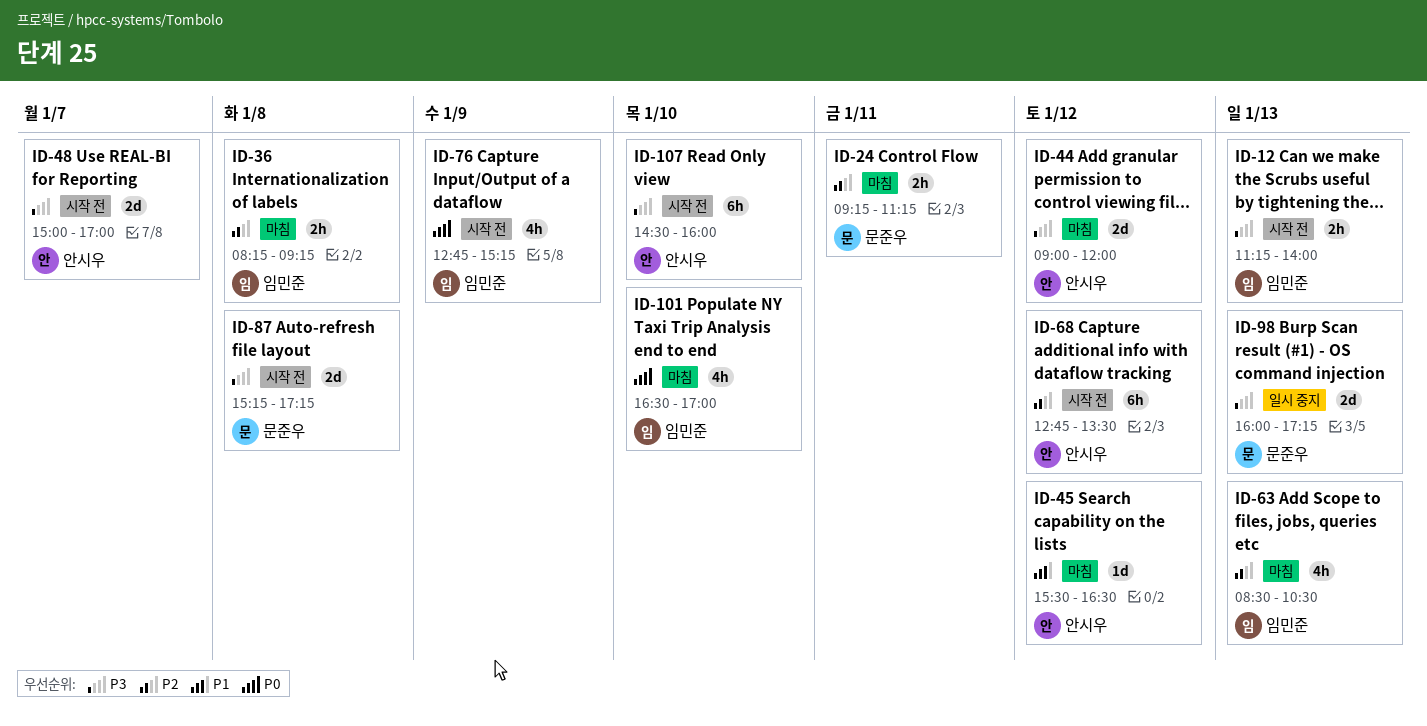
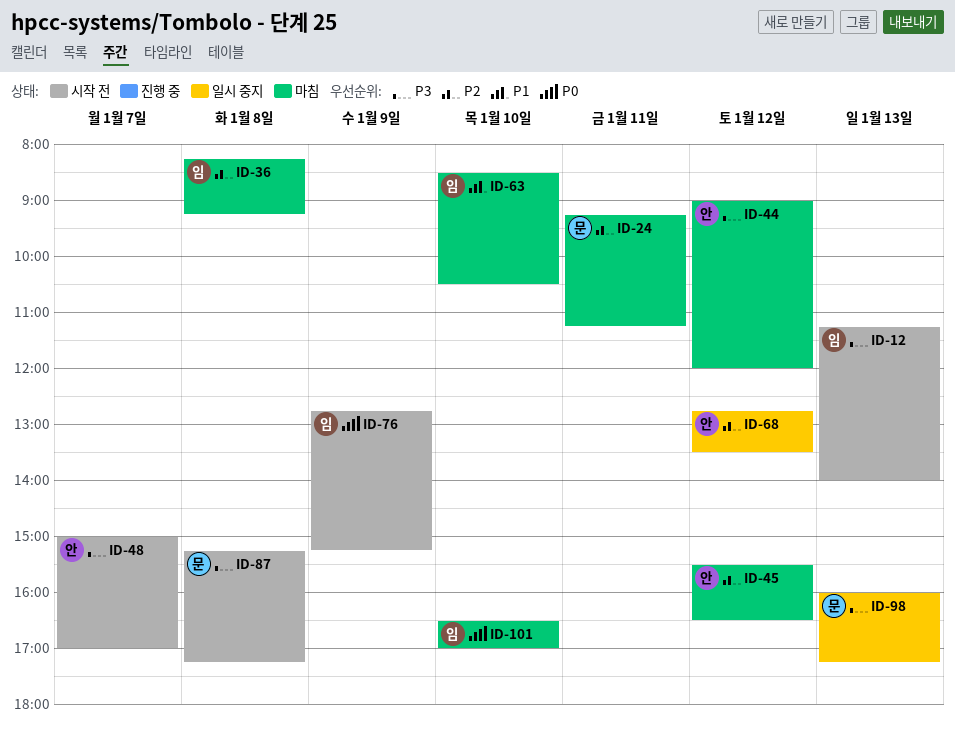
ID-45, priority: P1 -> P2
ID-63, priority: P2 -> P1
ID-63, day: Jan 13 -> Jan 10
ID-68, status: 시작 전 -> 일시 중지
ID-107: present -> none

